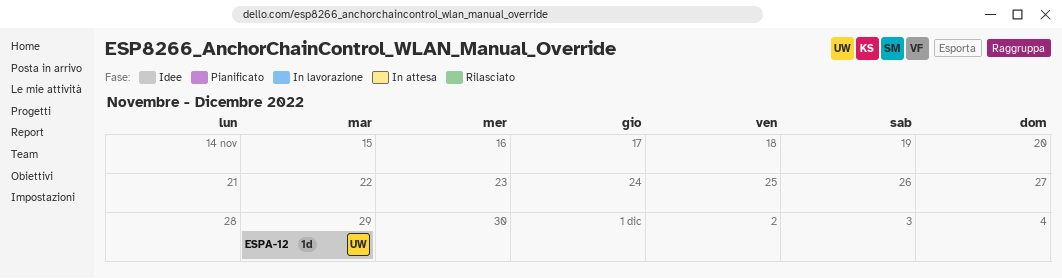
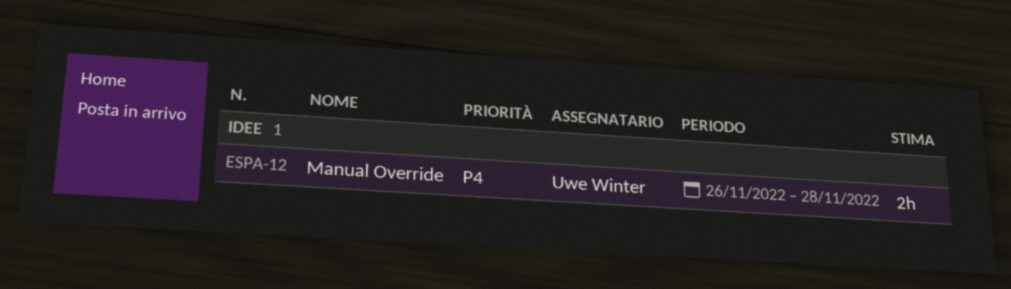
ESPA-12, estimate: 1d -> 2h
ESPA-12, due: Nov 29 -> Nov 28

